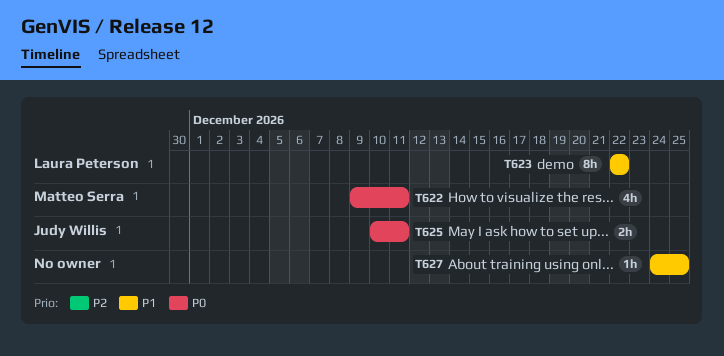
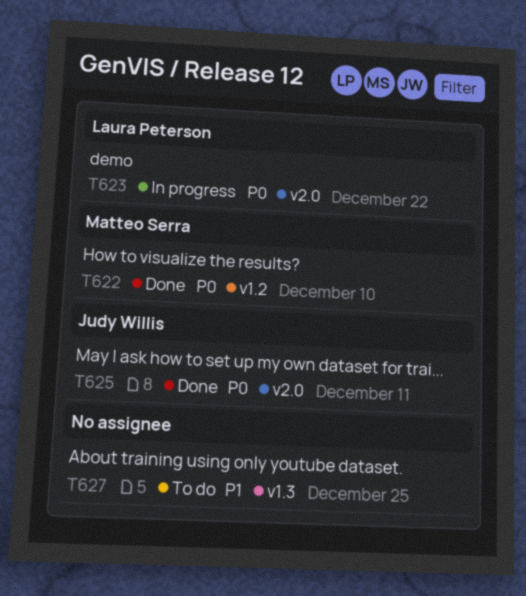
T622, due: Dec 11 -> Dec 10
T623, priority: P1 -> P0

